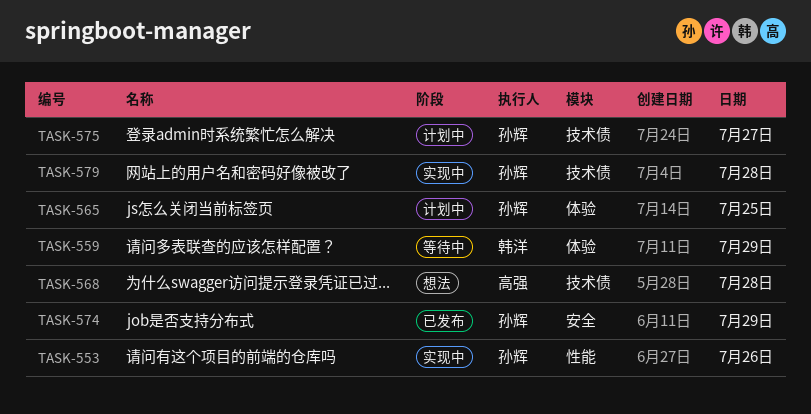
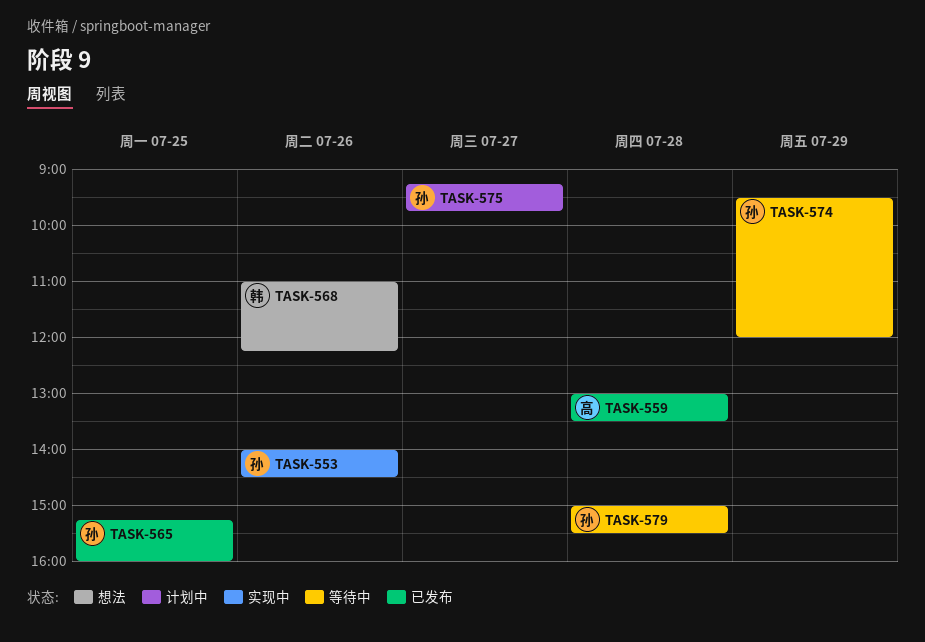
TASK-559, status: 等待中 -> 已发布
TASK-559, owner: 韩洋 -> 高强
TASK-559, day: Jul 29 -> Jul 28
TASK-565, status: 计划中 -> 已发布
TASK-568, owner: 高强 -> 韩洋
TASK-568, day: Jul 28 -> Jul 26
TASK-574, status: 已发布 -> 等待中
TASK-579, status: 实现中 -> 等待中

